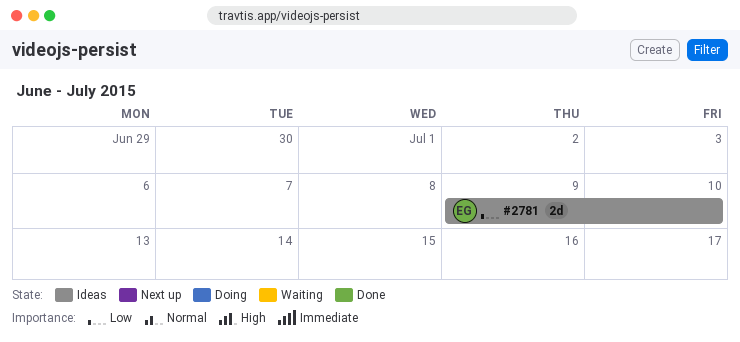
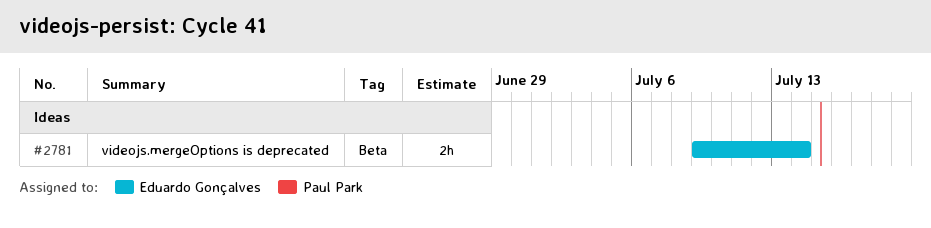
#2781, estimate: 2d -> 2h
#2781, due: Jul 10 -> Jul 14

